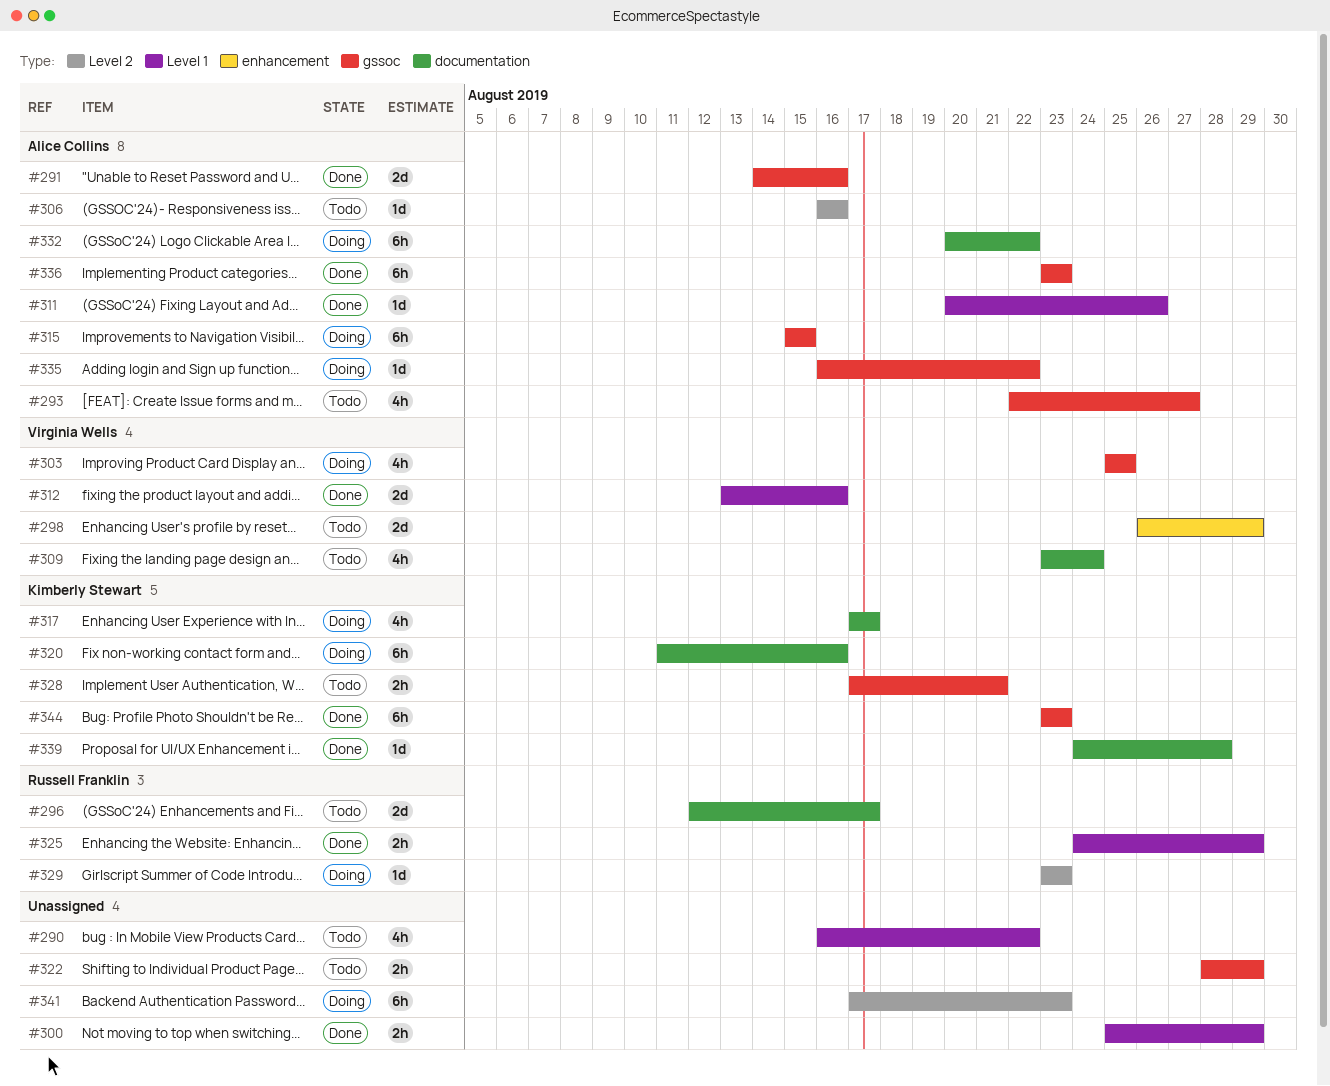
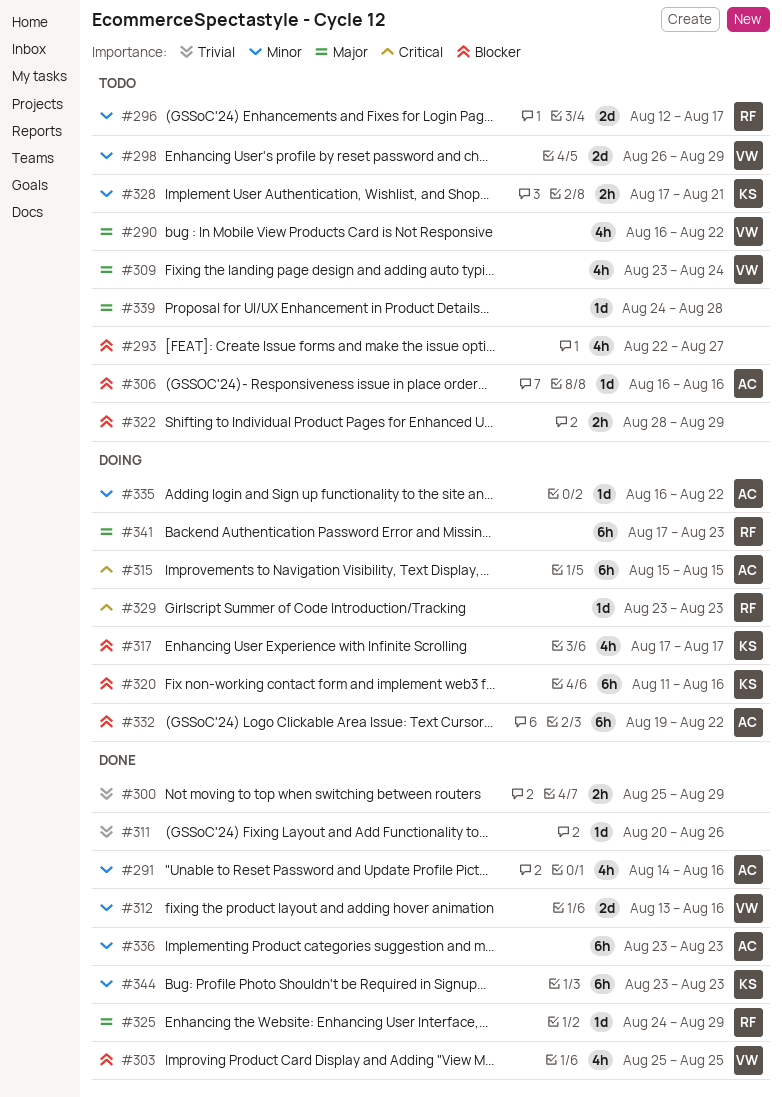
#290, owner: none -> Virginia Wells
#291, estimate: 2d -> 4h
#293, owner: Alice Collins -> none
#303, status: Doing -> Done
#311, owner: Alice Collins -> none
#325, estimate: 2h -> 1d
#332, start: Aug 20 -> Aug 19
#339, status: Done -> Todo
#339, owner: Kimberly Stewart -> none
#341, owner: none -> Russell Franklin

